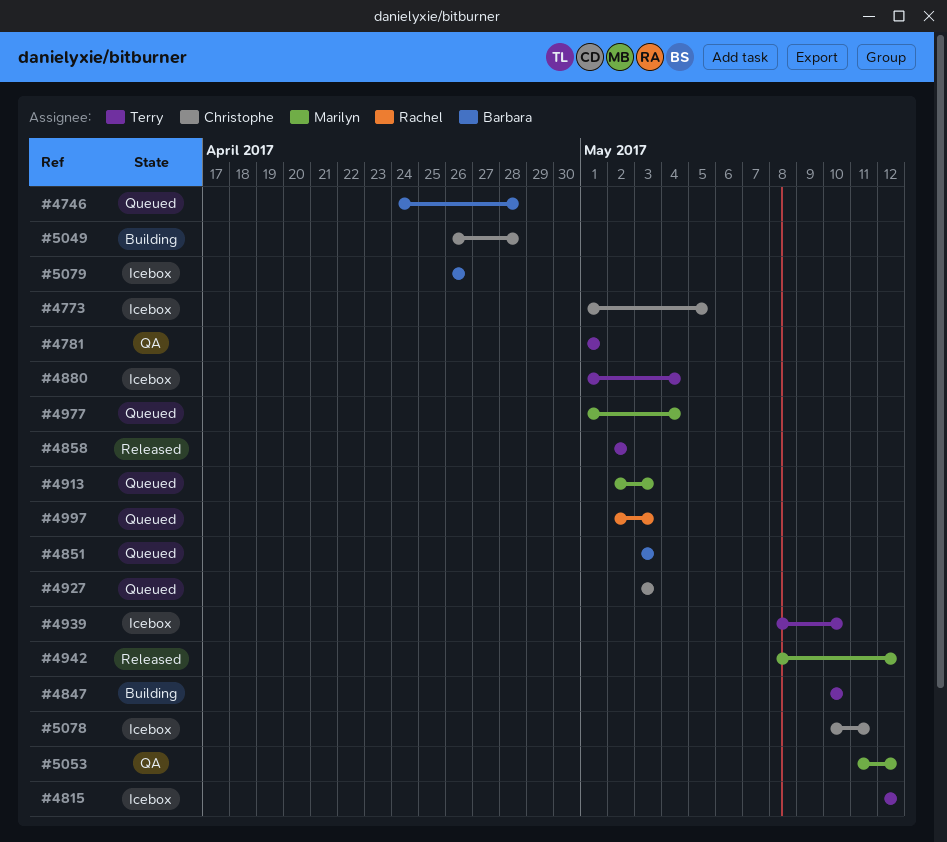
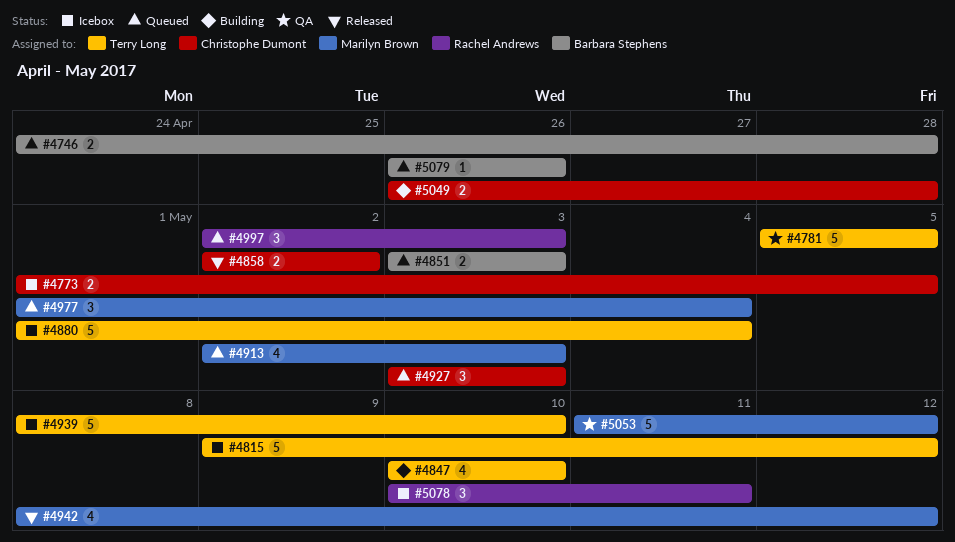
#4781, start: May 1 -> May 5
#4781, due: May 1 -> May 5
#4815, start: May 12 -> May 9
#4858, owner: Terry Long -> Christophe Dumont
#5078, owner: Christophe Dumont -> Rachel Andrews
#5079, status: Icebox -> Queued

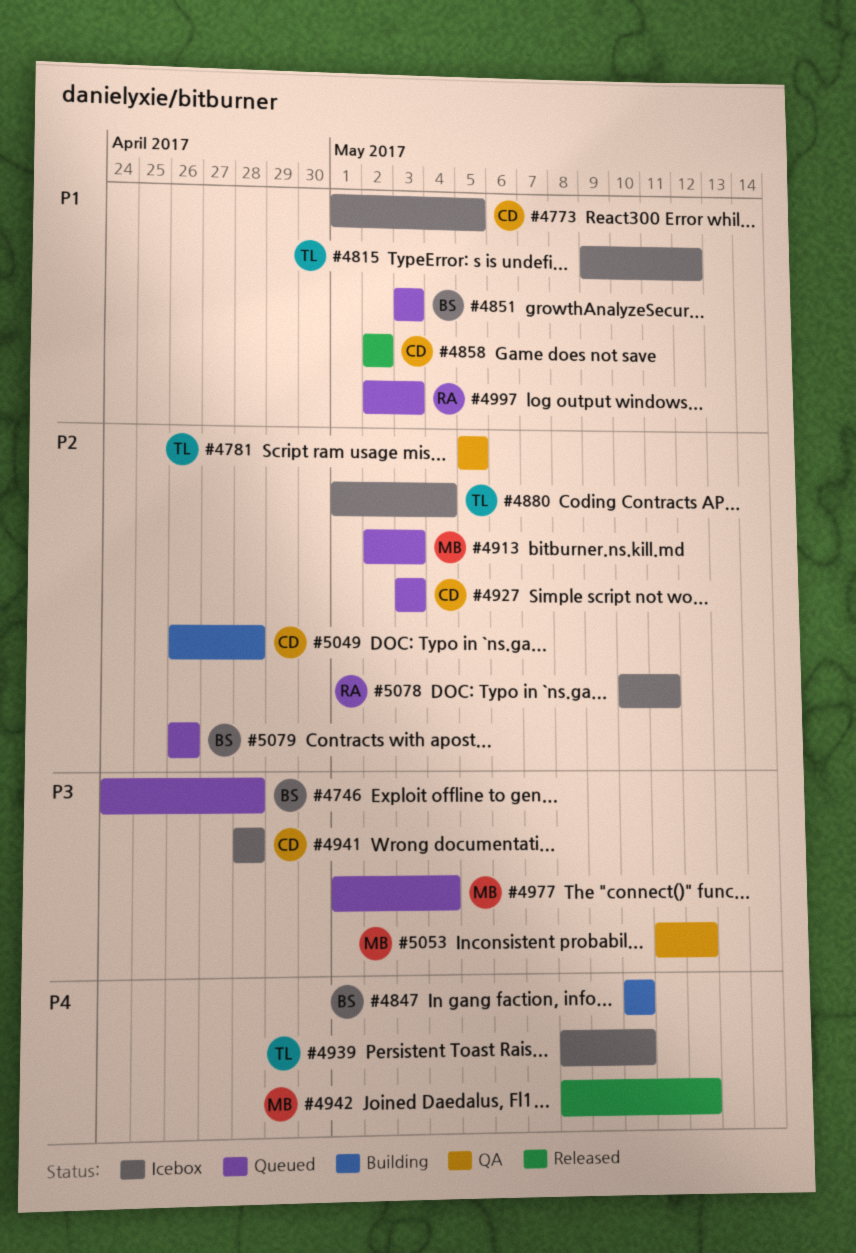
#4847, owner: Terry Long -> Barbara Stephens
#4941: none -> present

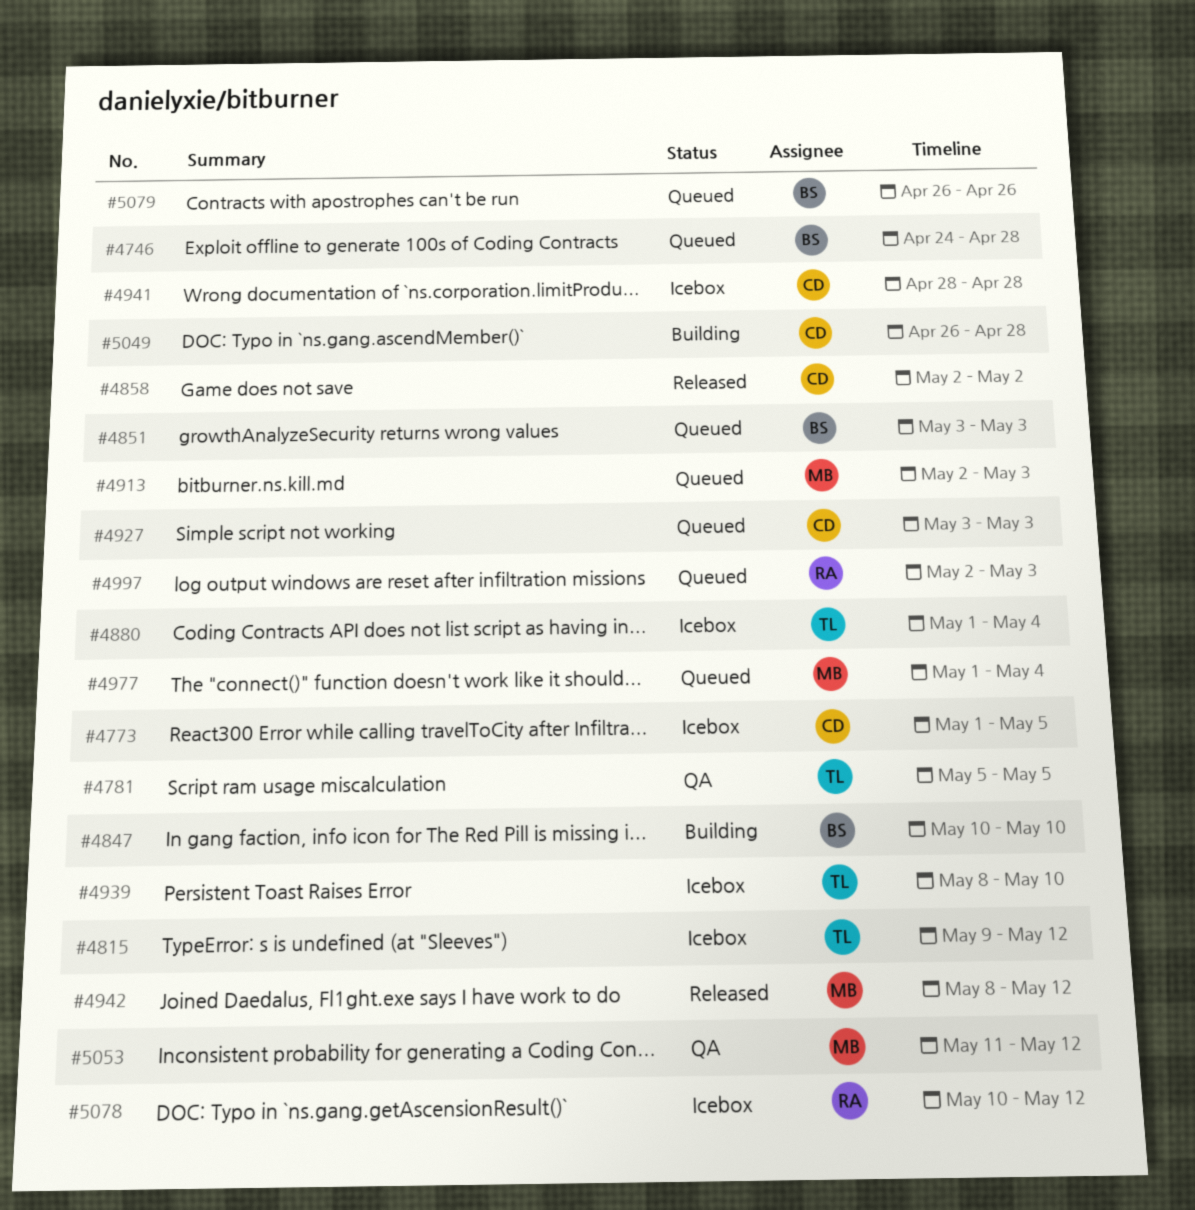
#5078, due: May 11 -> May 12

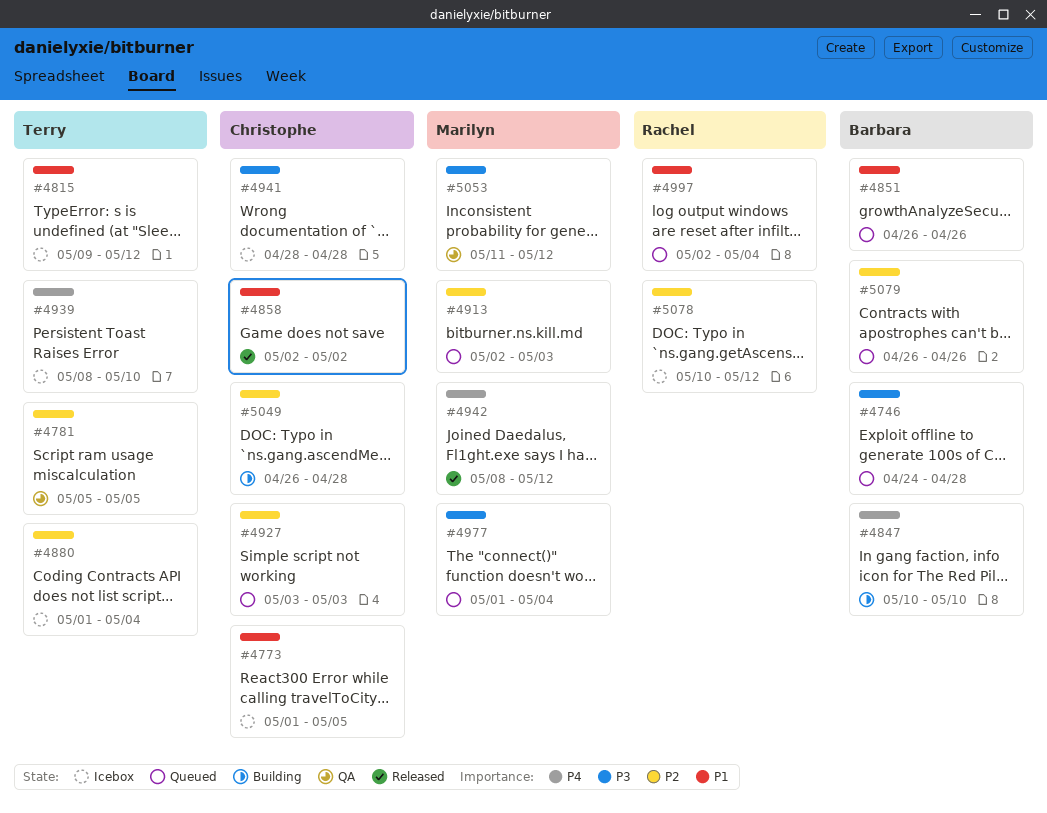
#4851, start: May 3 -> Apr 26
#4851, due: May 3 -> Apr 26
#4997, due: May 3 -> May 4

